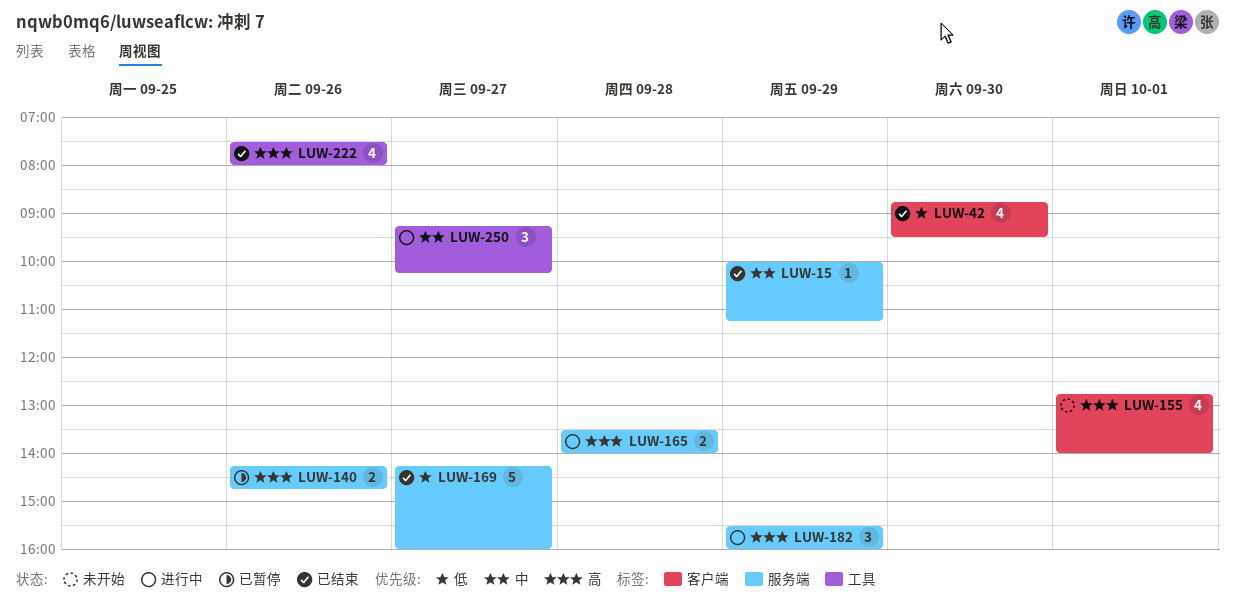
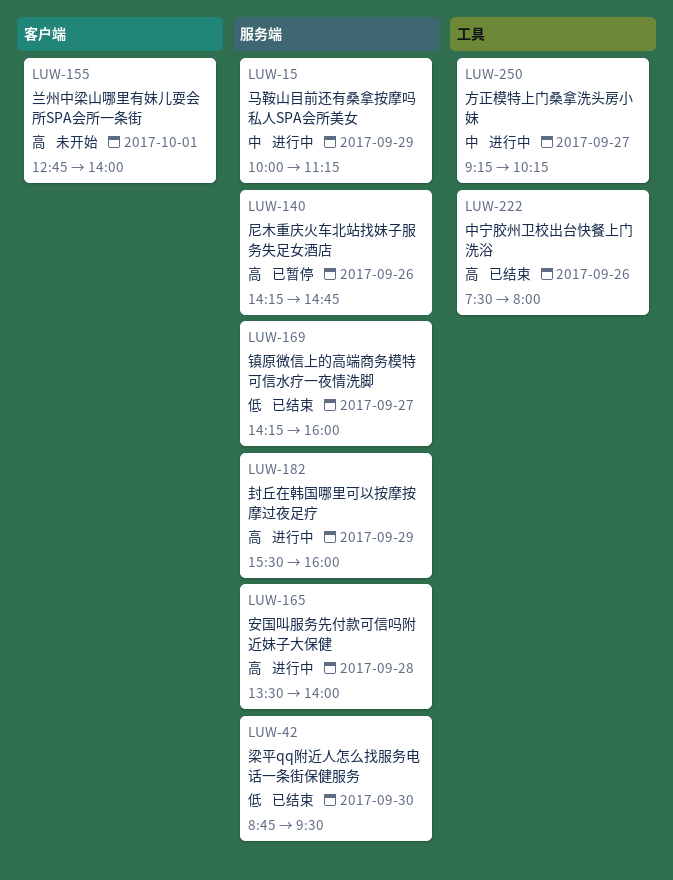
LUW-15, status: 已结束 -> 进行中
LUW-42, label: 客户端 -> 服务端

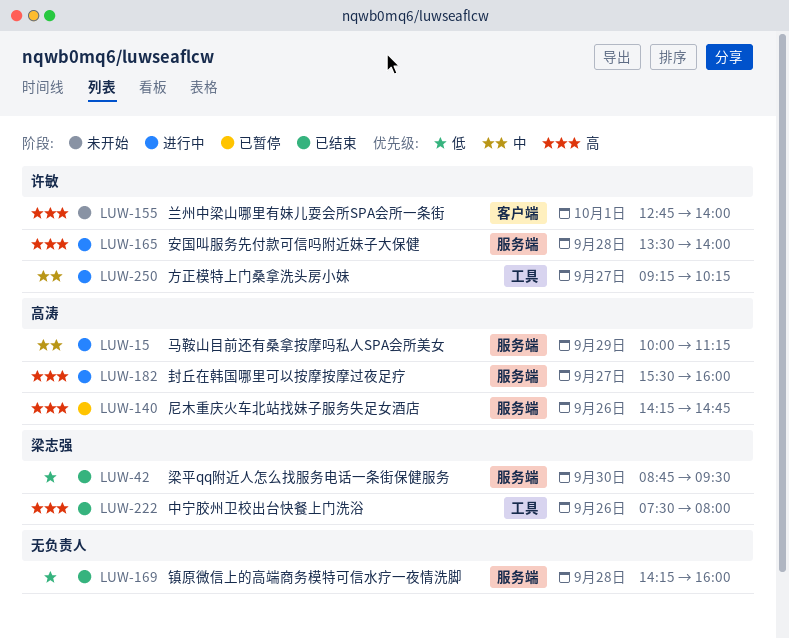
LUW-169, day: Sep 27 -> Sep 28
LUW-182, day: Sep 29 -> Sep 27

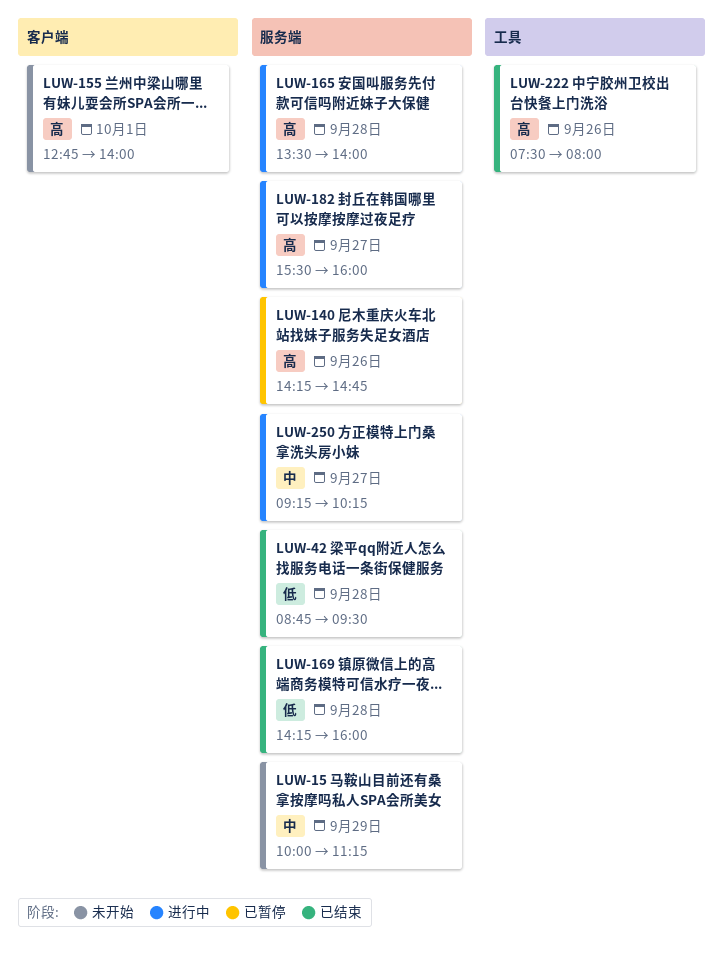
LUW-15, status: 进行中 -> 未开始
LUW-42, day: Sep 30 -> Sep 28
LUW-250, label: 工具 -> 服务端

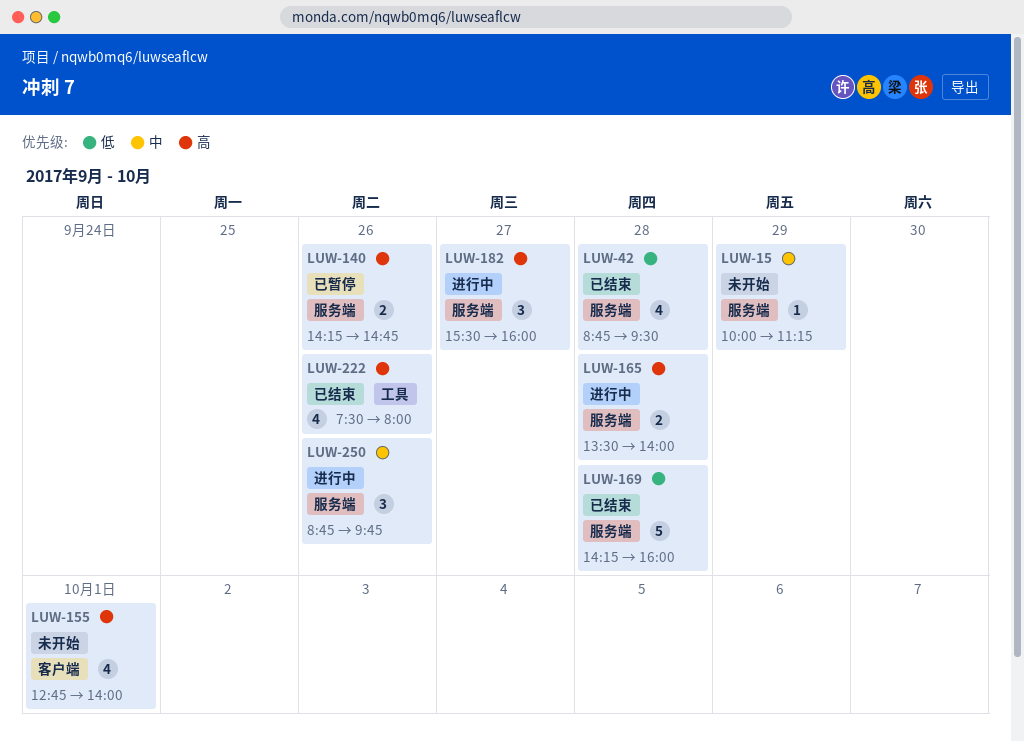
LUW-250, day: Sep 27 -> Sep 26
LUW-250, begins: 09:15 -> 08:45
LUW-250, ends: 10:15 -> 09:45

